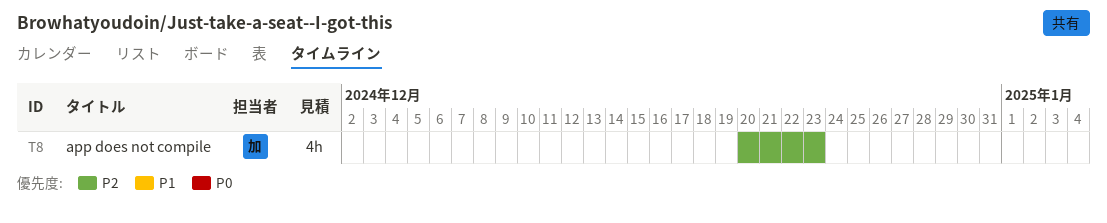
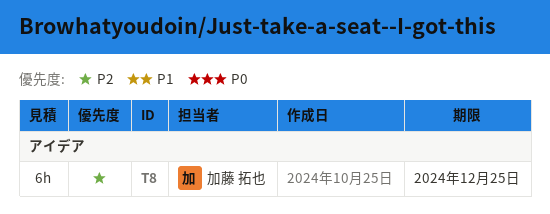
T8, estimate: 4h -> 6h
T8, due: Dec 23 -> Dec 25

